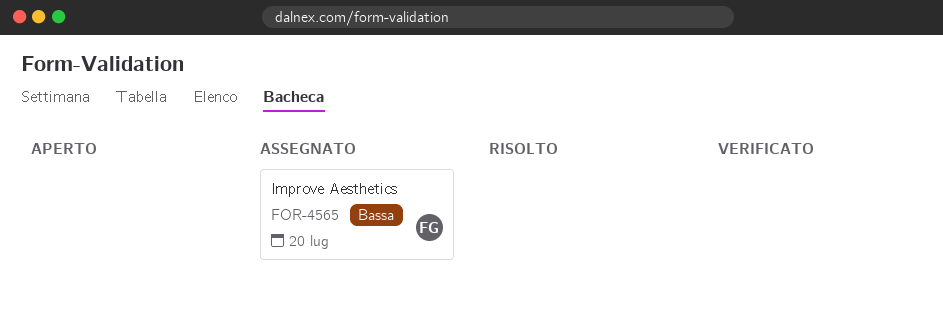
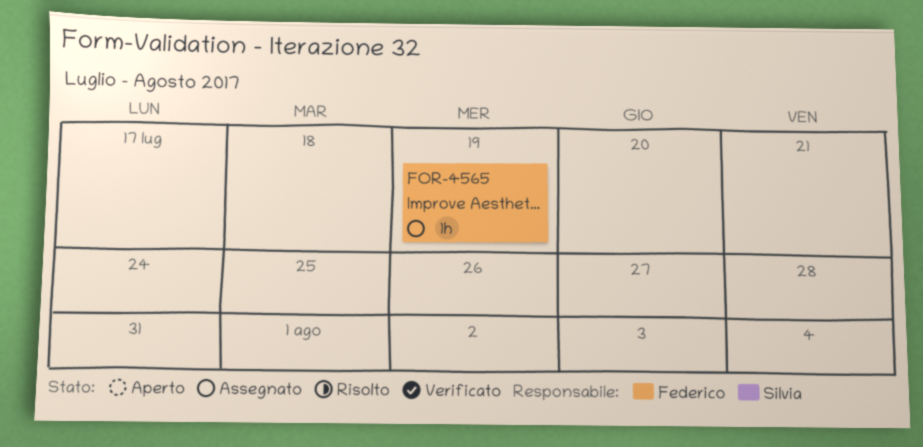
FOR-4565, due: Jul 20 -> Jul 19

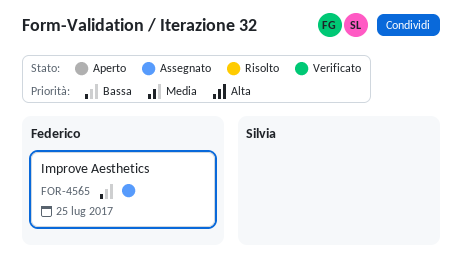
FOR-4565, due: Jul 19 -> Jul 25

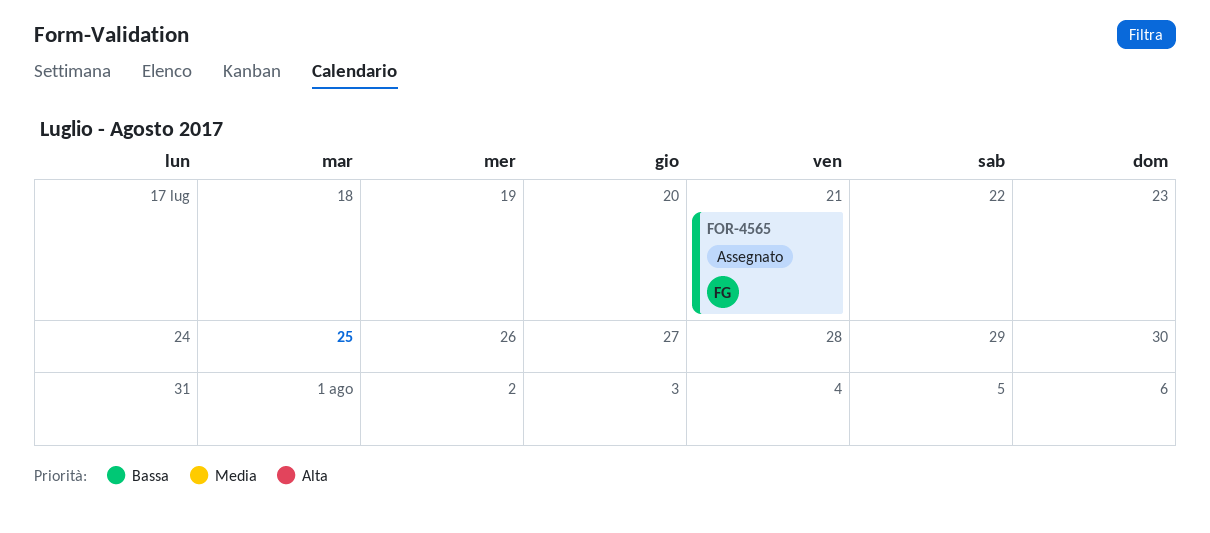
FOR-4565, due: Jul 25 -> Jul 21

